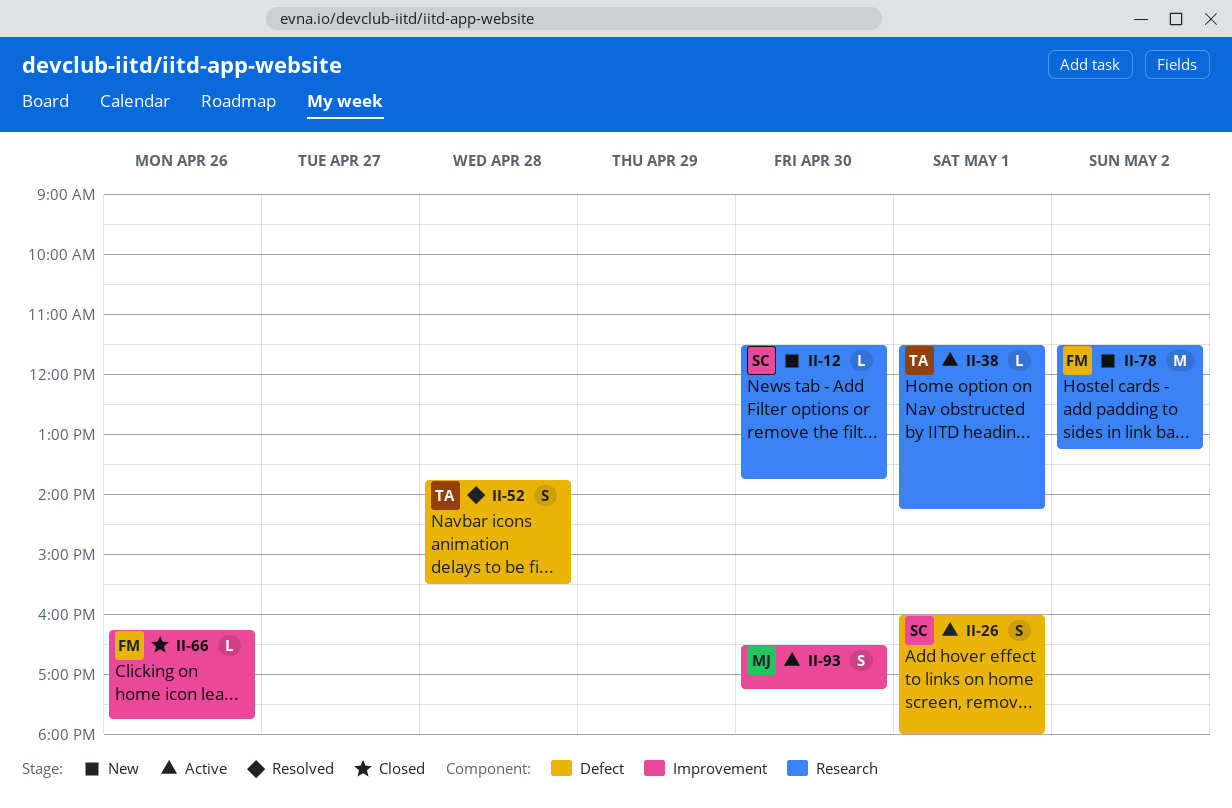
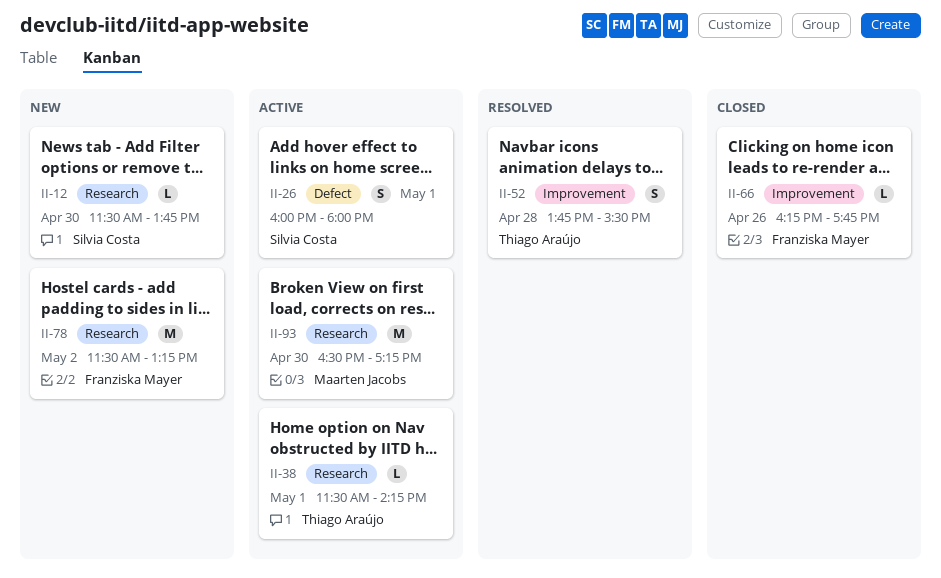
II-52, label: Defect -> Improvement
II-93, label: Improvement -> Research
II-93, estimate: S -> M

